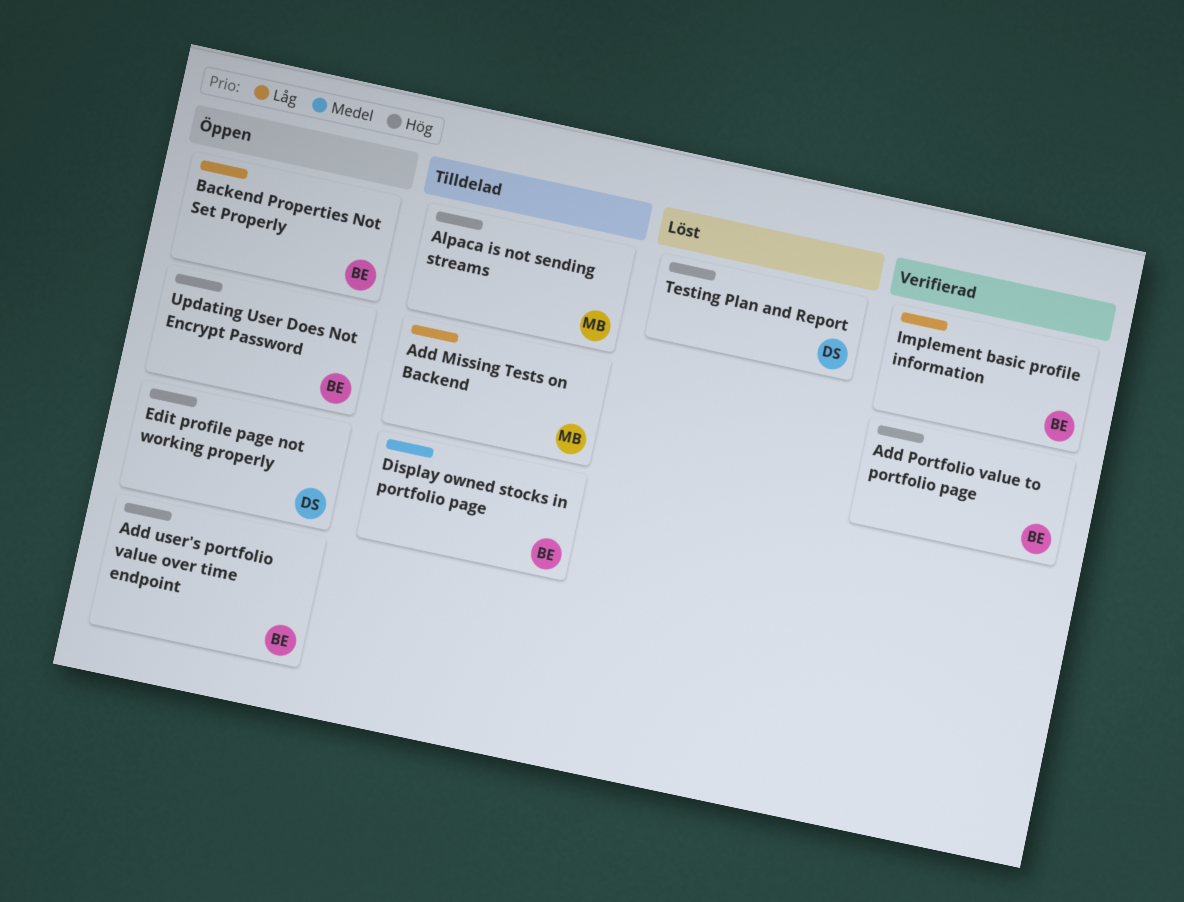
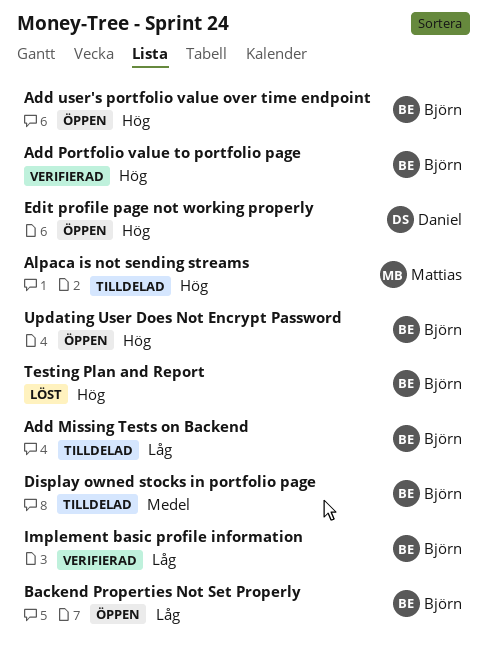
Add Missing Tests on Backend, owner: Mattias -> Björn
Testing Plan and Report, owner: Daniel -> Björn

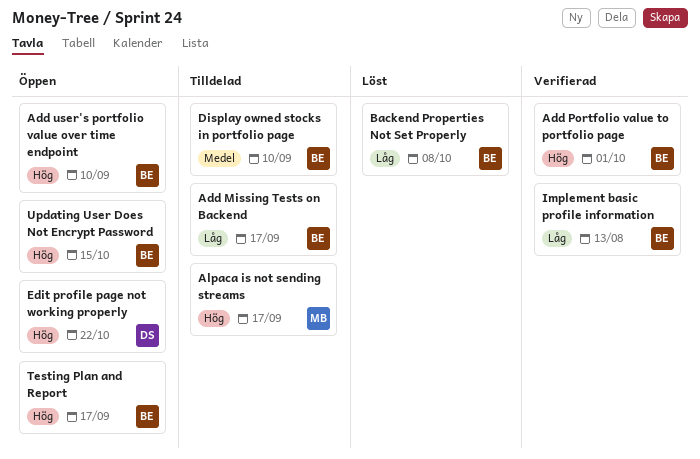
Backend Properties Not Set Properly, status: Öppen -> Löst
Testing Plan and Report, status: Löst -> Öppen

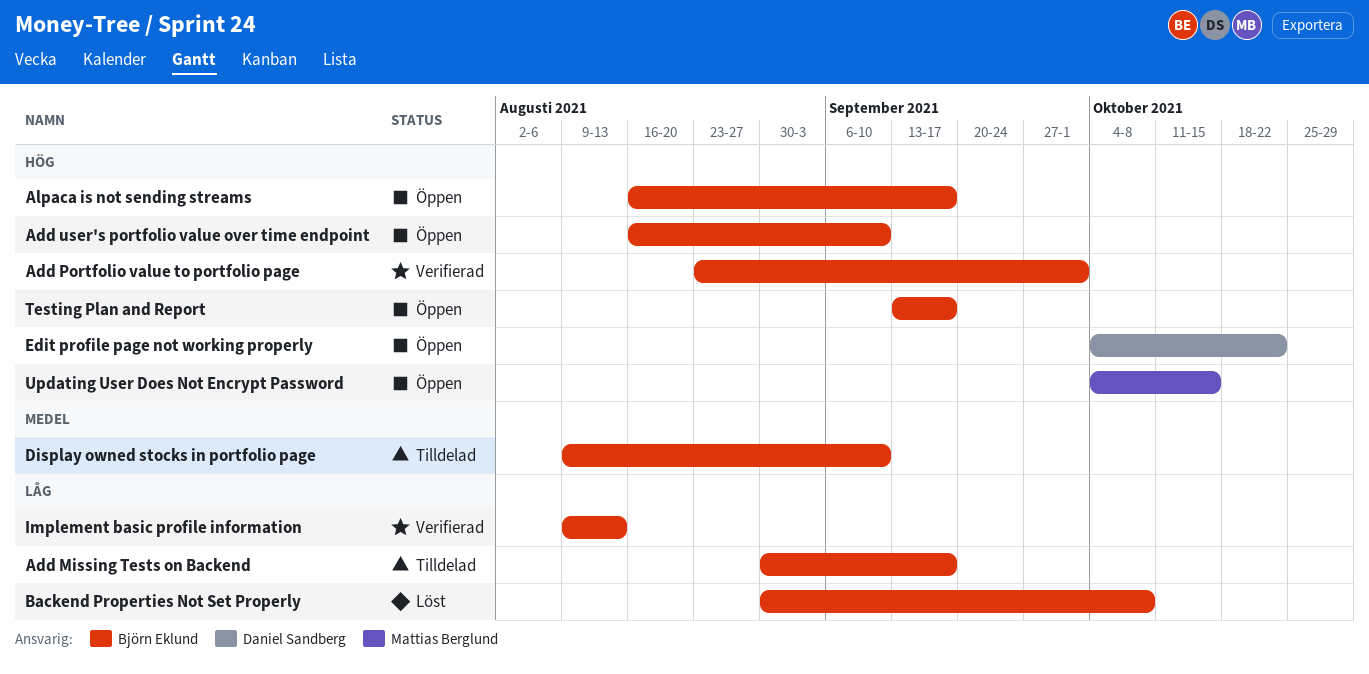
Alpaca is not sending streams, status: Tilldelad -> Öppen
Alpaca is not sending streams, owner: Mattias Berglund -> Björn Eklund
Updating User Does Not Encrypt Password, owner: Björn Eklund -> Mattias Berglund

